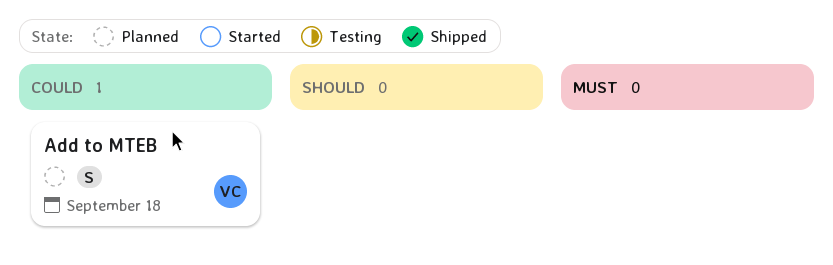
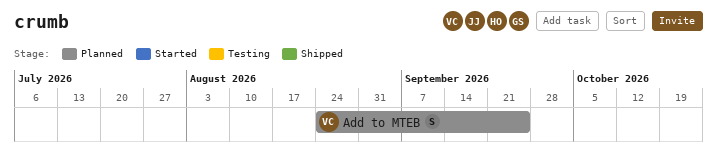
Add to MTEB, due: Sep 18 -> Sep 25

